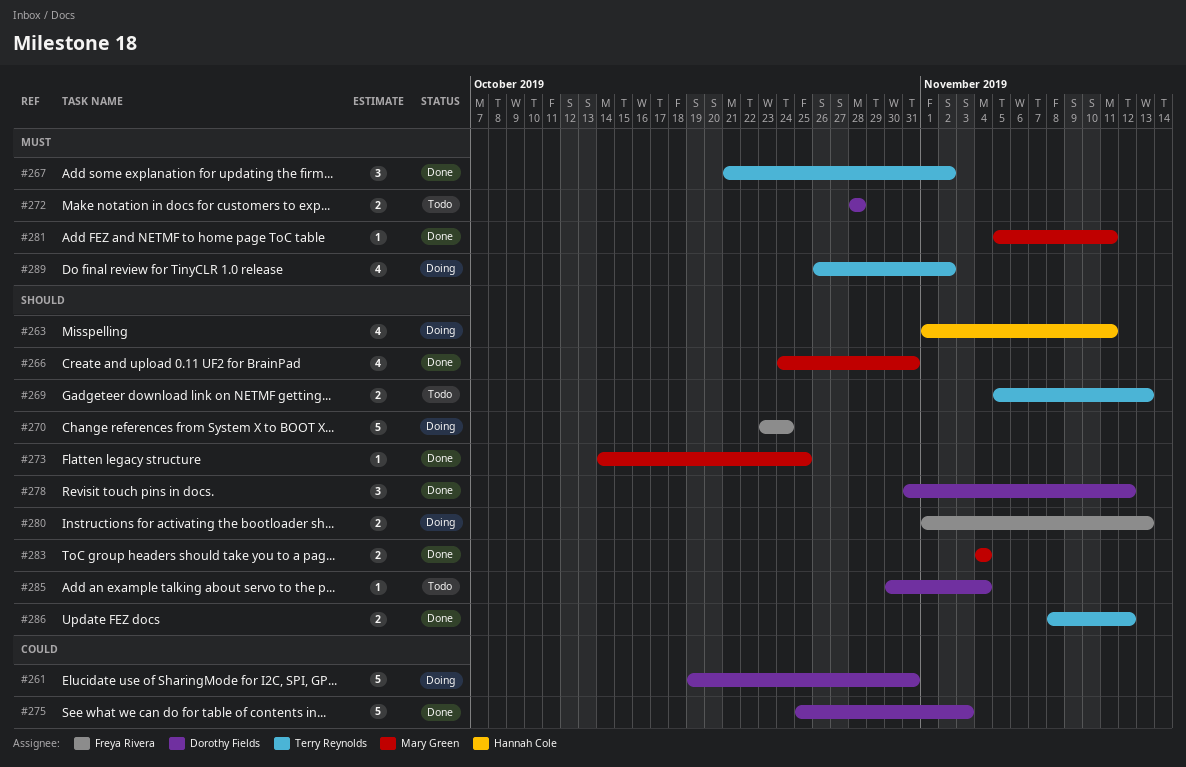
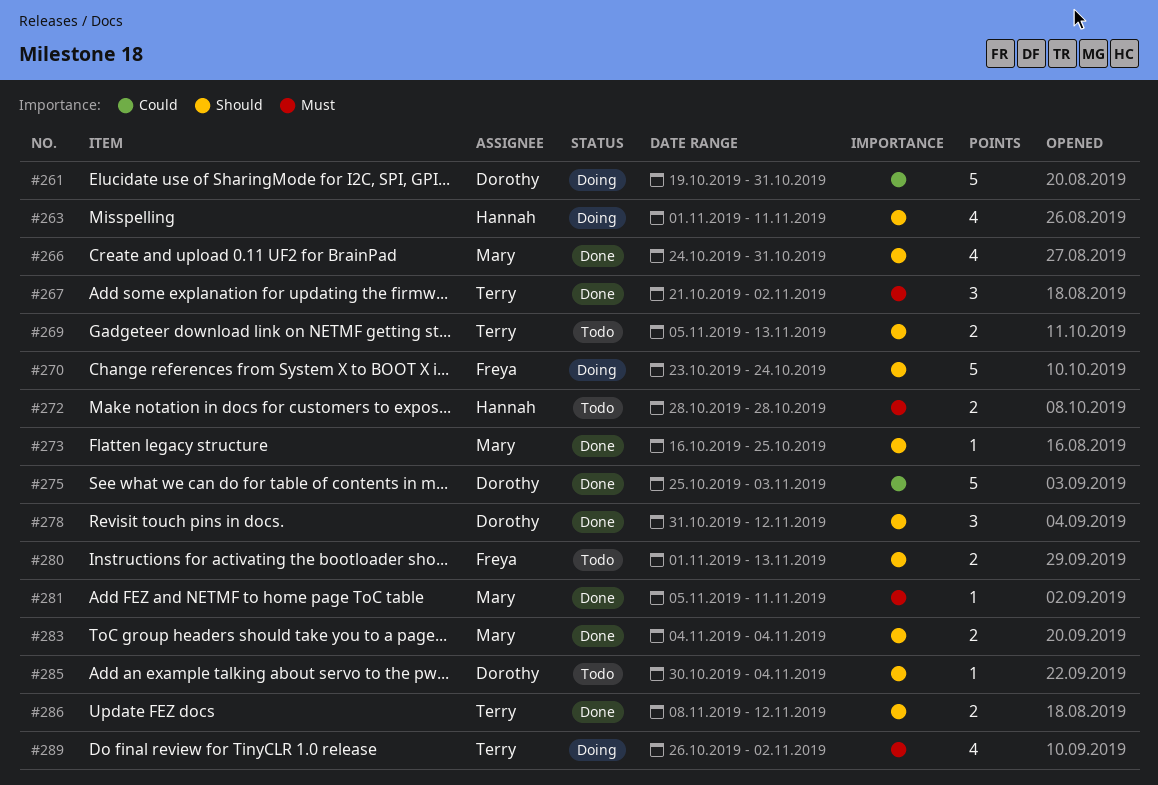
#272, owner: Dorothy Fields -> Hannah Cole
#273, start: Oct 14 -> Oct 16
#280, status: Doing -> Todo

